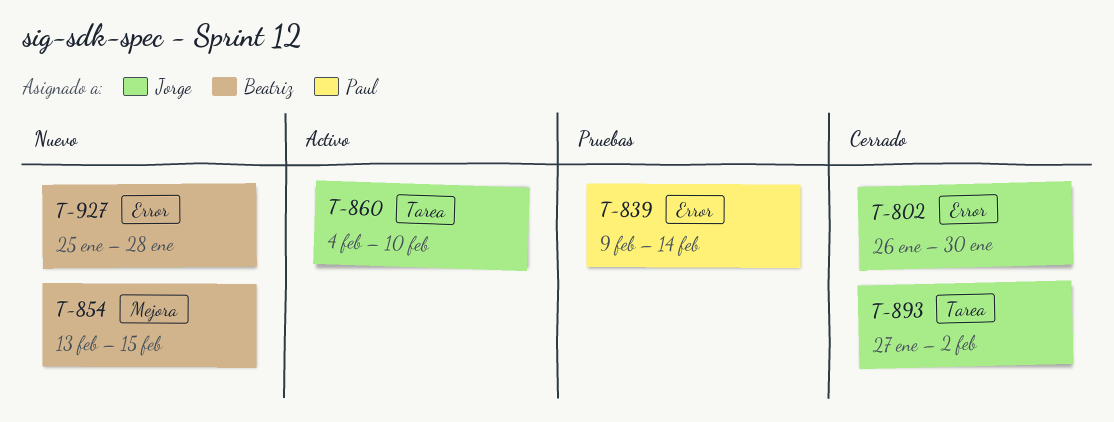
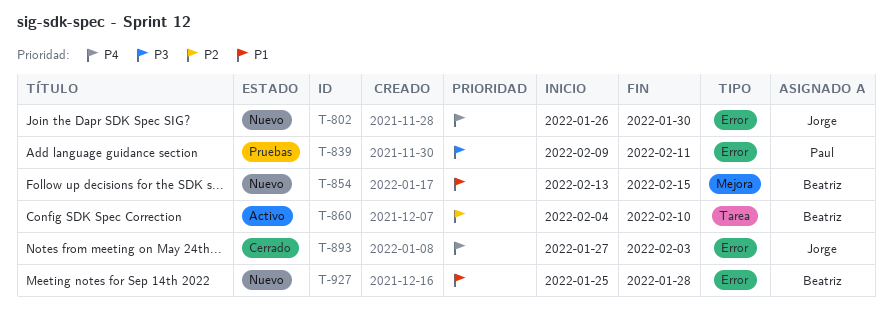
T-802, status: Cerrado -> Nuevo
T-839, due: Feb 14 -> Feb 11
T-860, owner: Jorge -> Beatriz
T-893, label: Tarea -> Error
T-893, due: Feb 2 -> Feb 3

